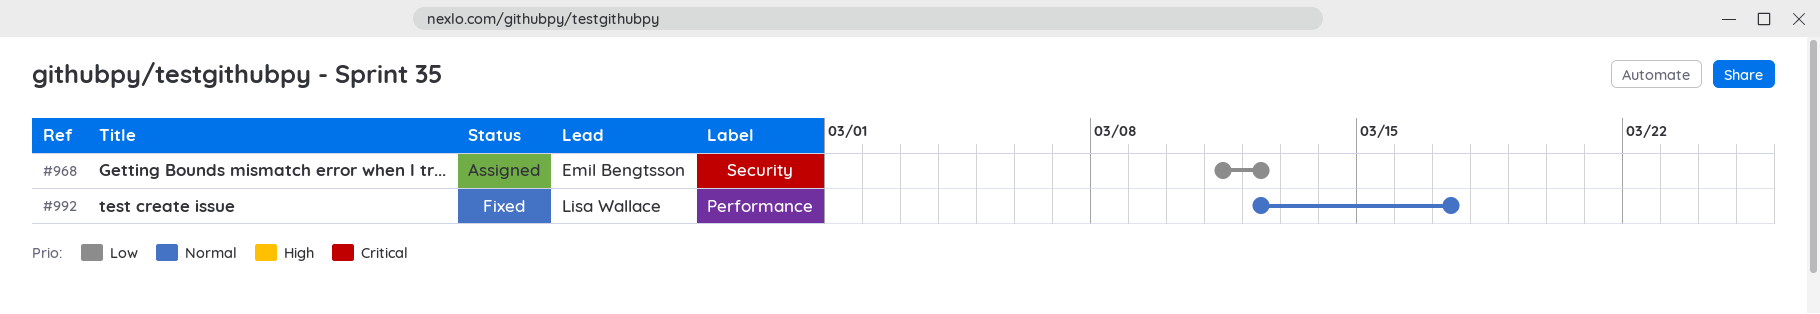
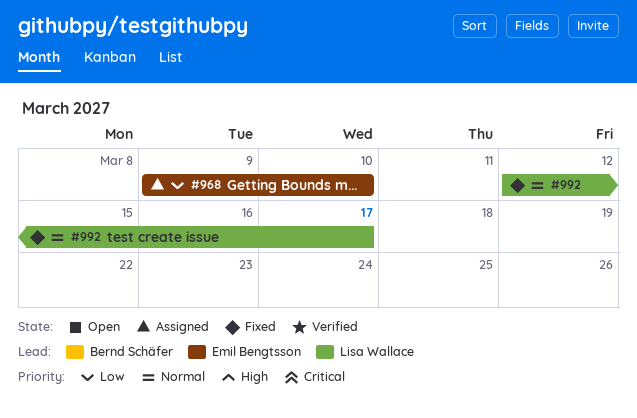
#968, start: Mar 11 -> Mar 9
#968, due: Mar 12 -> Mar 10

